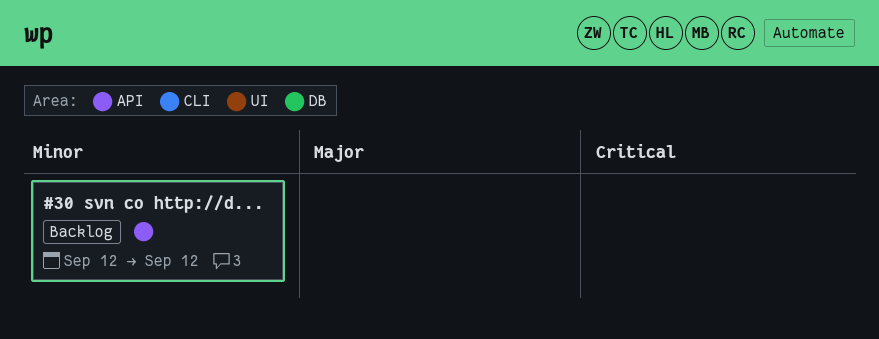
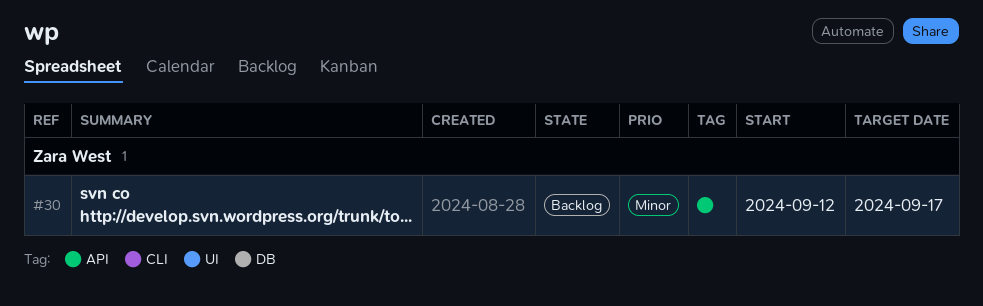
#30, due: Sep 12 -> Sep 17

